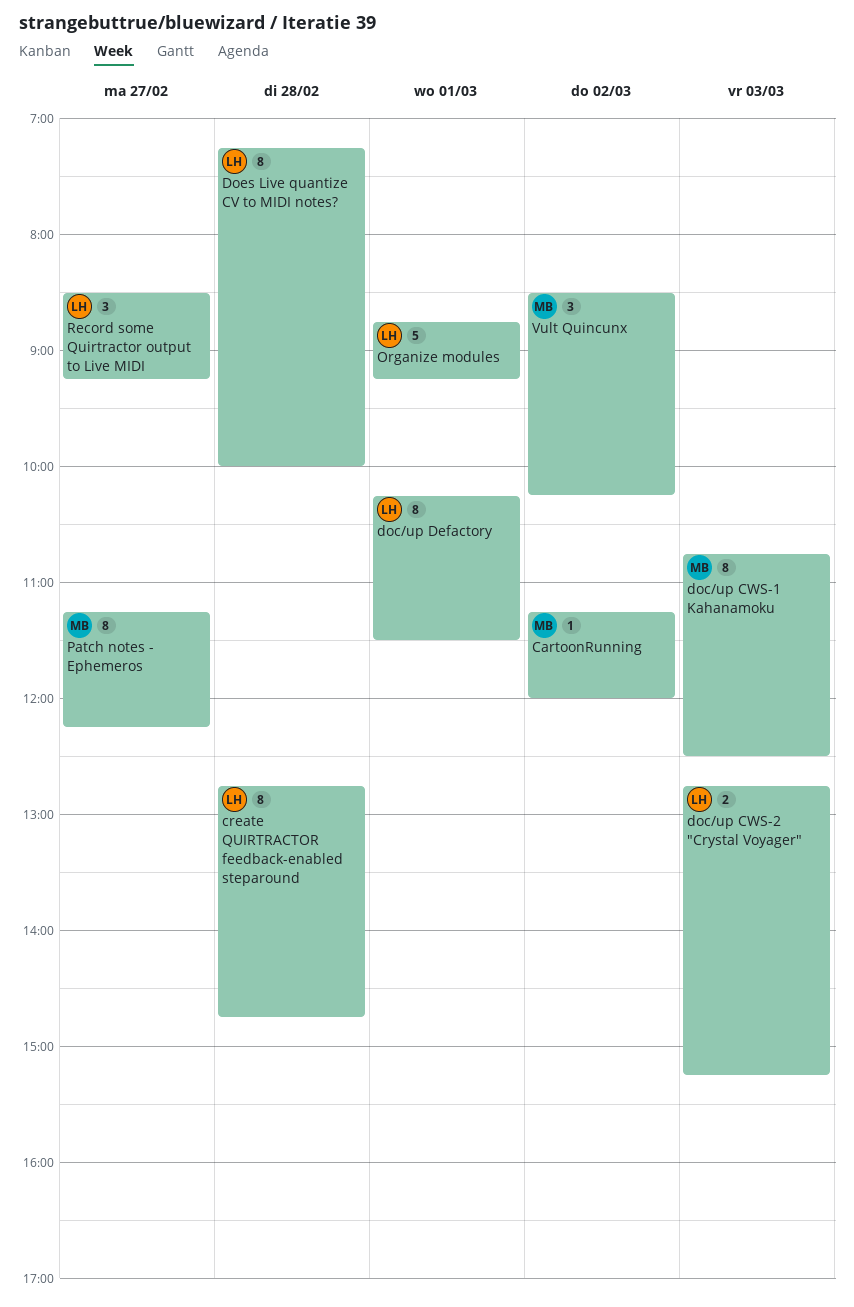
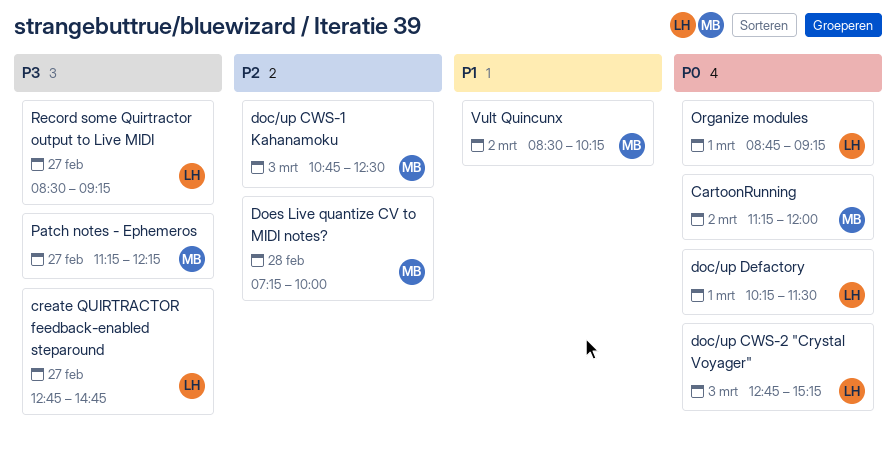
create QUIRTRACTOR feedback-enabled steparound, day: Feb 28 -> Feb 27
Does Live quantize CV to MIDI notes?, owner: LH -> MB

